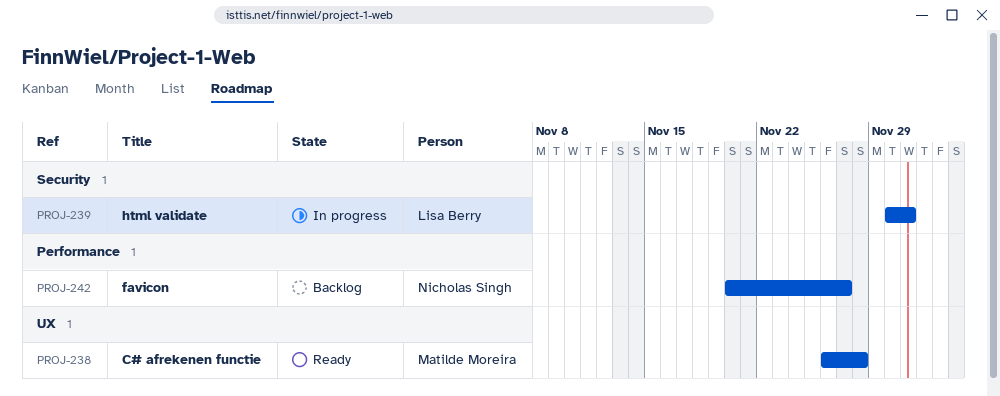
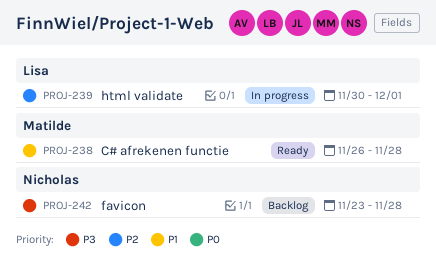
PROJ-242, start: Nov 20 -> Nov 23
PROJ-242, due: Nov 27 -> Nov 28

